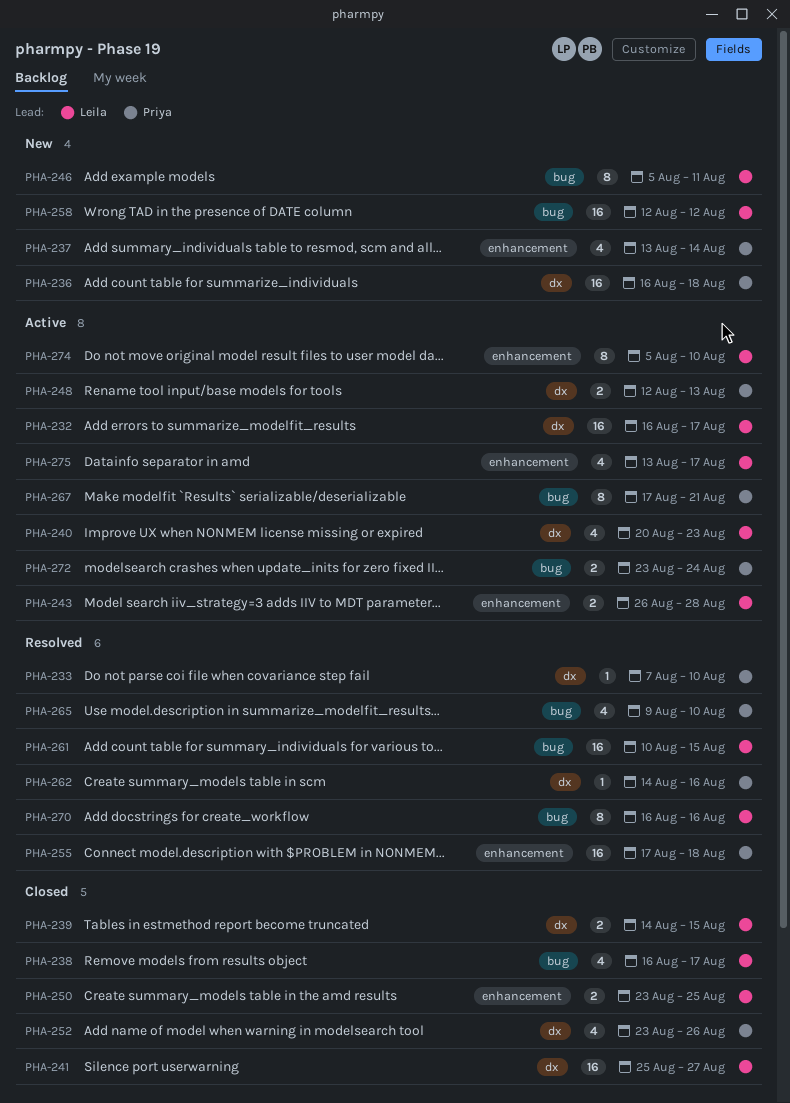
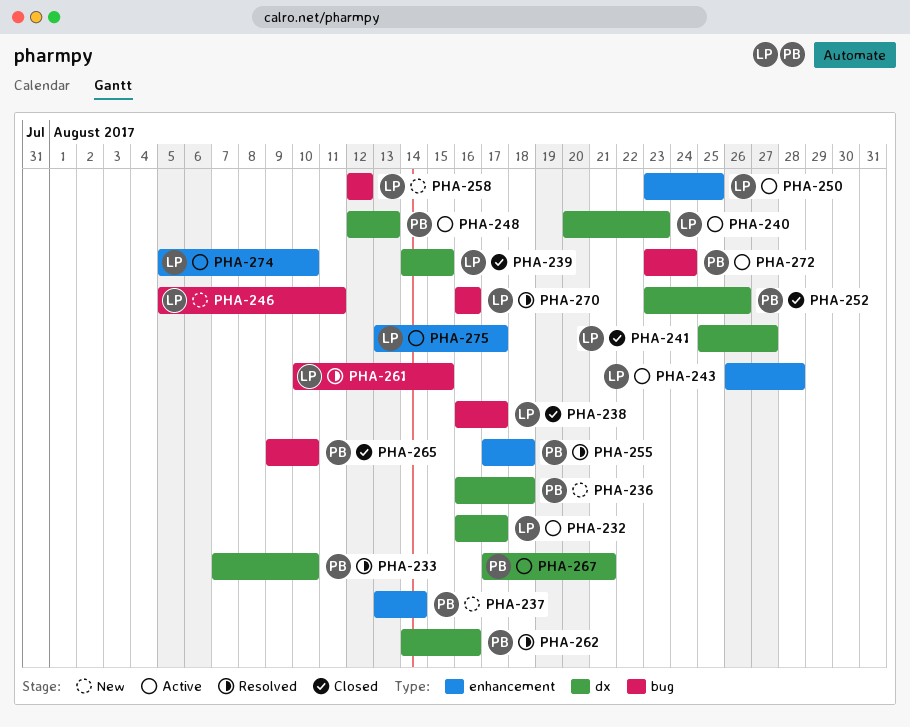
PHA-250, status: Closed -> Active
PHA-265, status: Resolved -> Closed
PHA-267, label: bug -> dx

